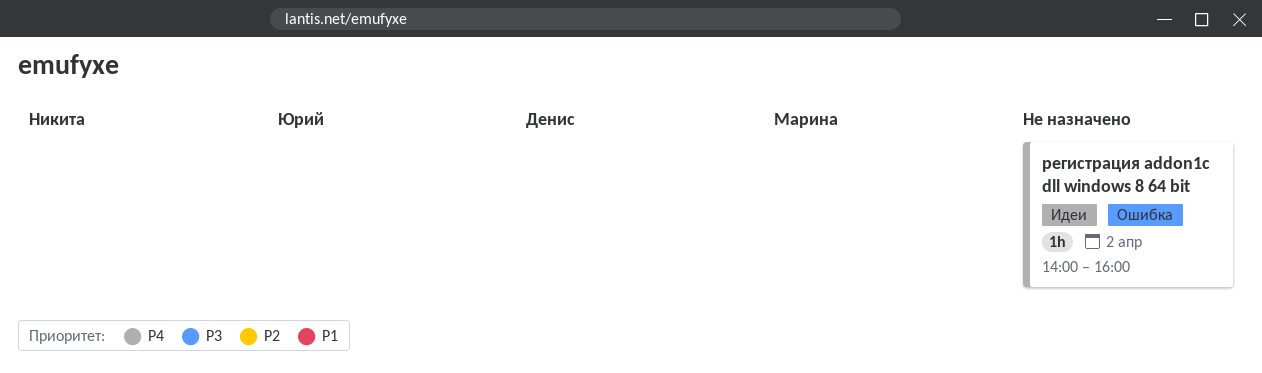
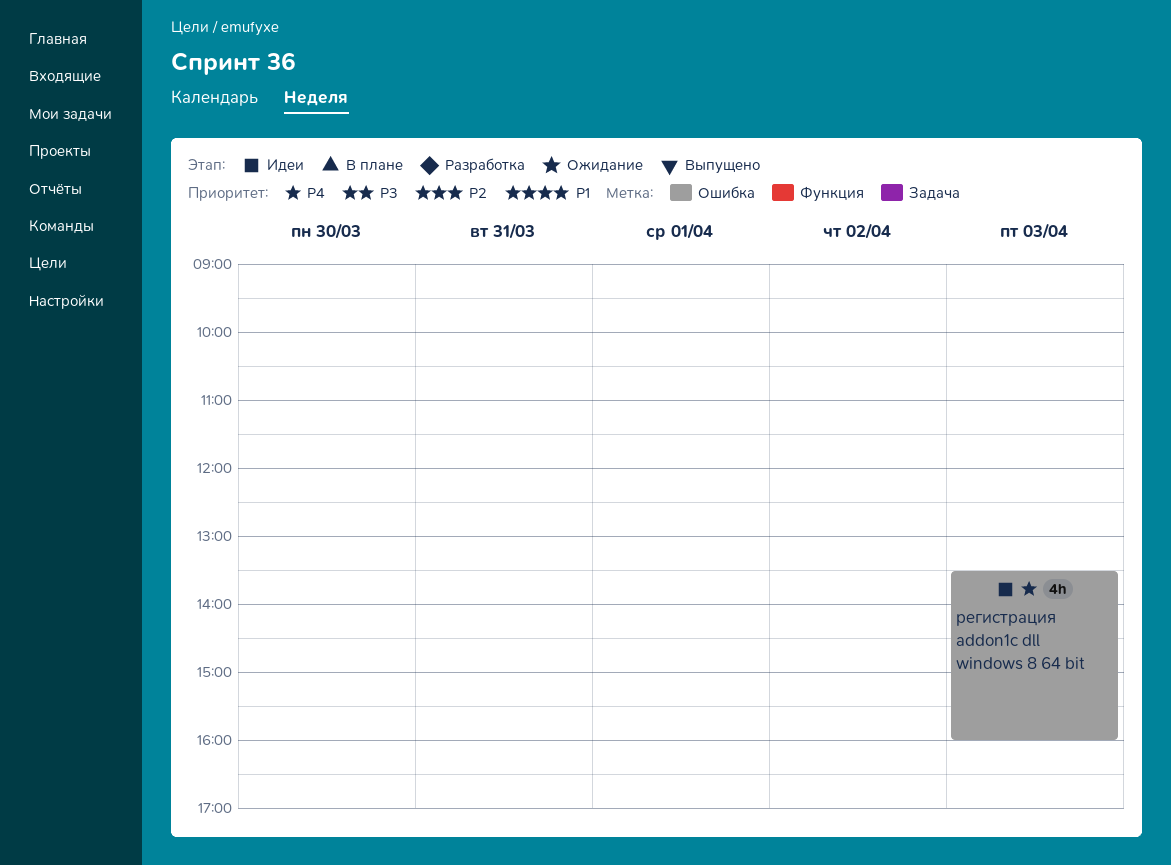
регистрация addon1c dll windows 8 64 bit, estimate: 1h -> 4h
регистрация addon1c dll windows 8 64 bit, day: Apr 2 -> Apr 3
регистрация addon1c dll windows 8 64 bit, begins: 14:00 -> 13:30

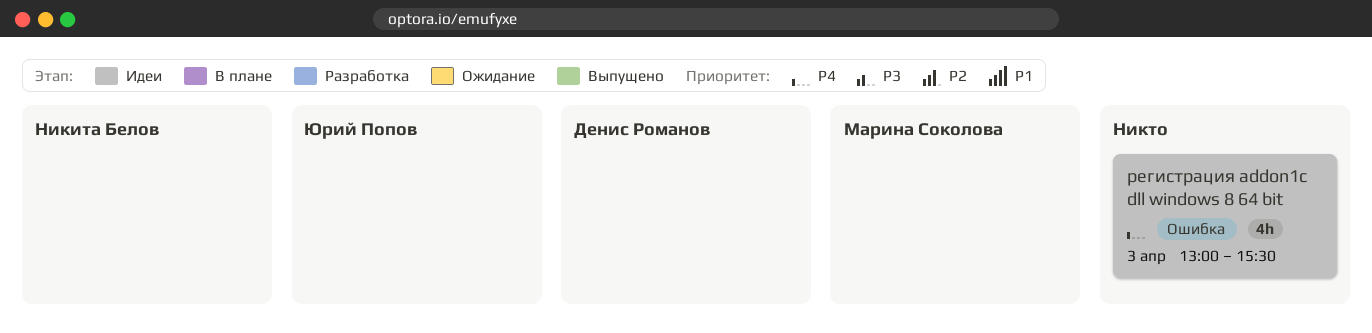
регистрация addon1c dll windows 8 64 bit, begins: 13:30 -> 13:00
регистрация addon1c dll windows 8 64 bit, ends: 16:00 -> 15:30

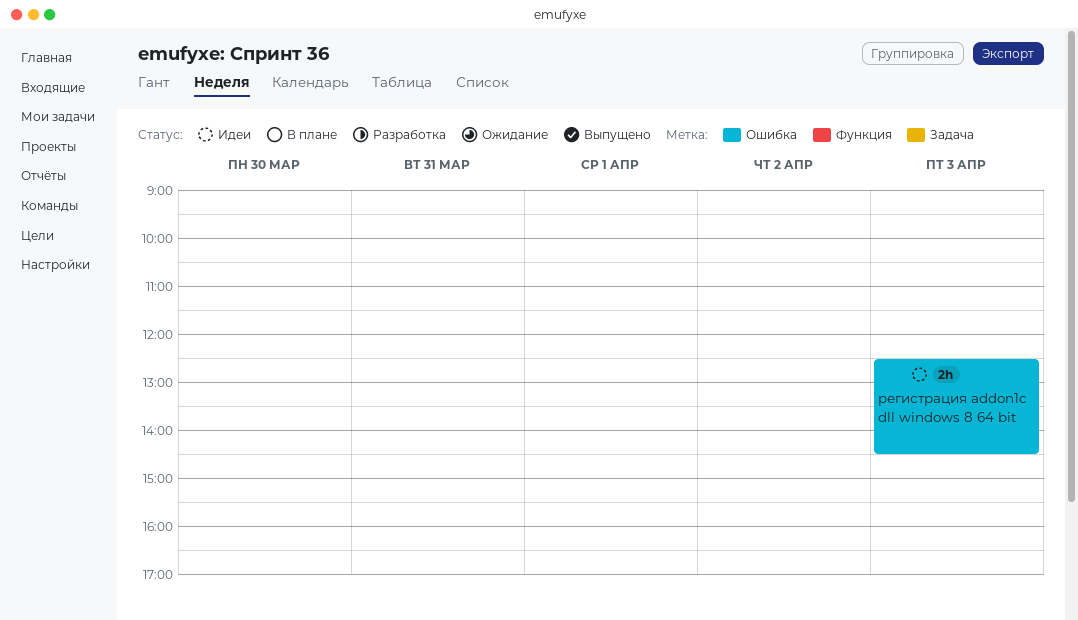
регистрация addon1c dll windows 8 64 bit, estimate: 4h -> 2h
регистрация addon1c dll windows 8 64 bit, begins: 13:00 -> 12:30
регистрация addon1c dll windows 8 64 bit, ends: 15:30 -> 14:30

